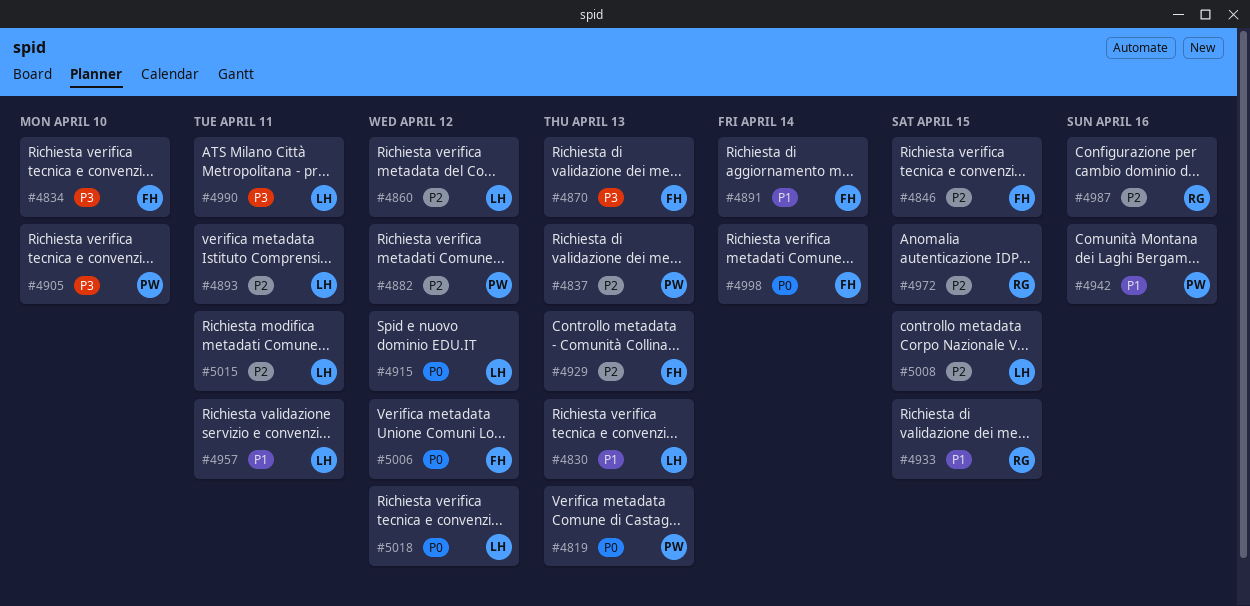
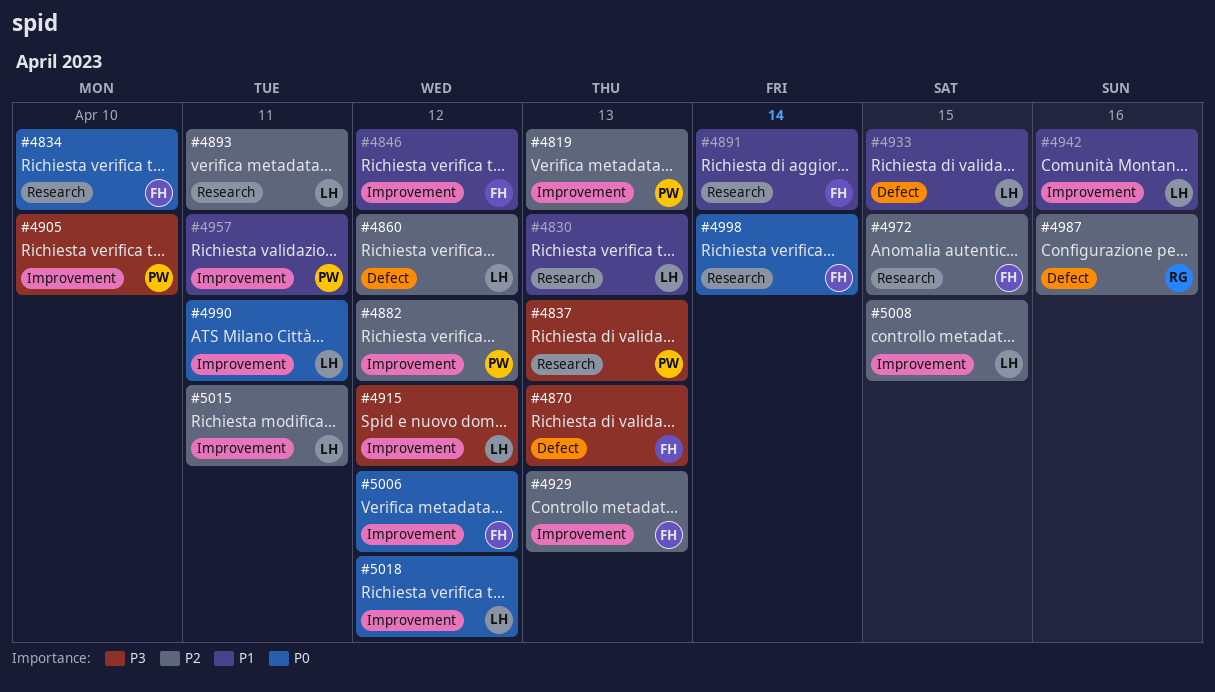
#4819, priority: P0 -> P2
#4834, priority: P3 -> P0
#4837, priority: P2 -> P3
#4846, priority: P2 -> P1
#4846, due: Apr 15 -> Apr 12
#4915, priority: P0 -> P3
#4933, owner: RG -> LH
#4942, owner: PW -> LH
#4957, owner: LH -> PW
#4972, owner: RG -> FH
#4990, priority: P3 -> P0

